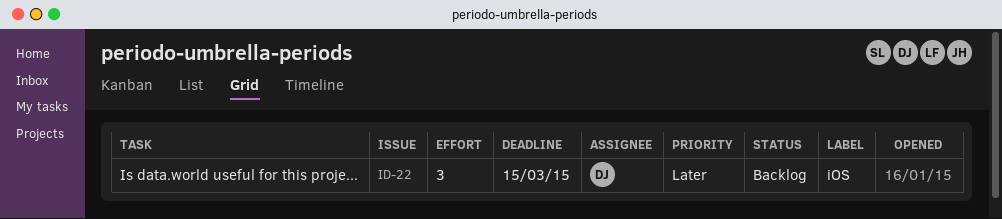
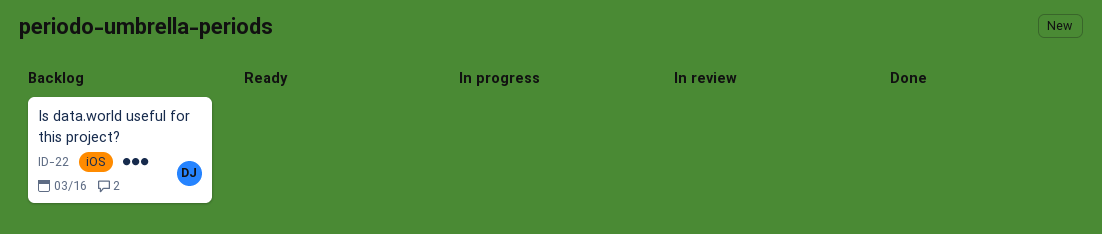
ID-22, due: Mar 15 -> Mar 16

